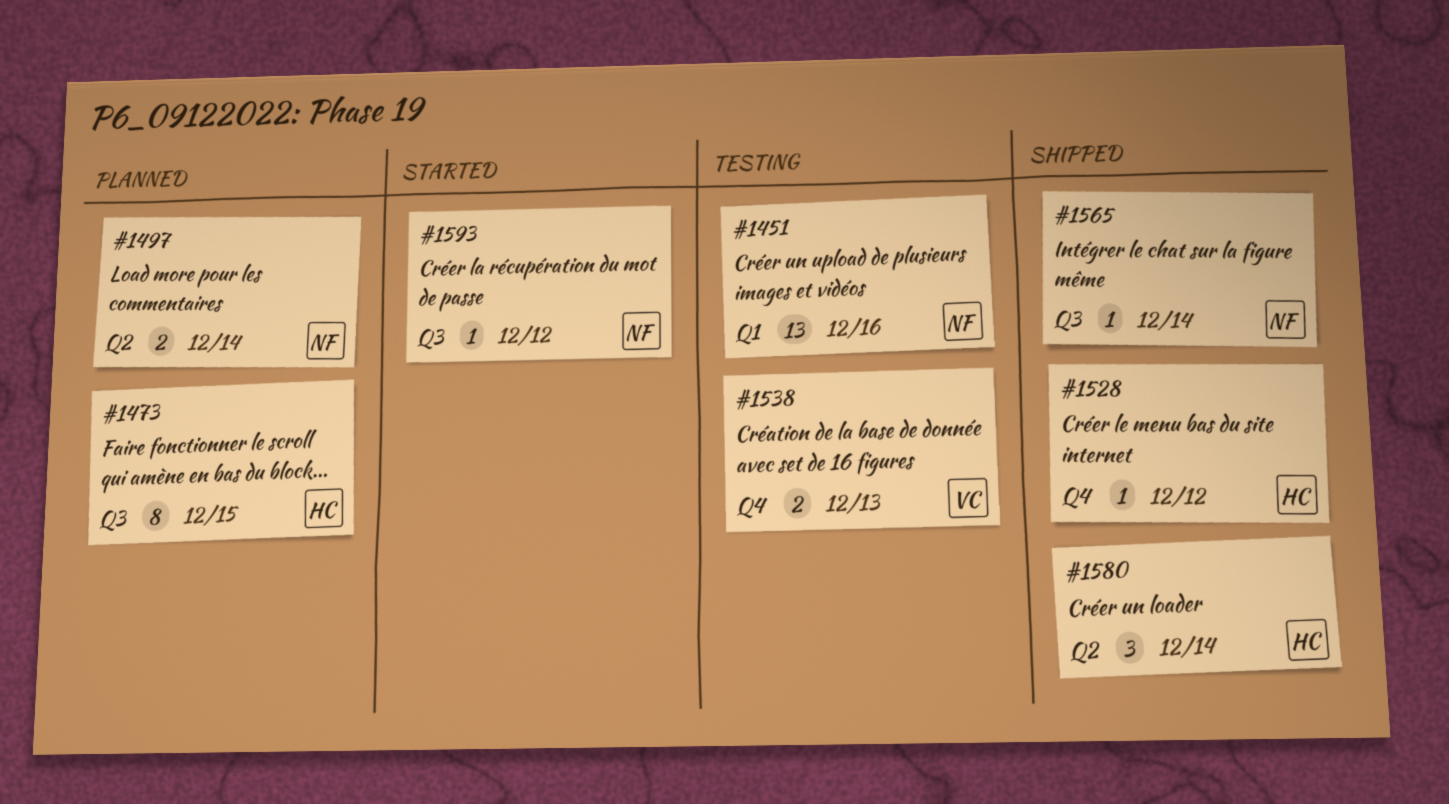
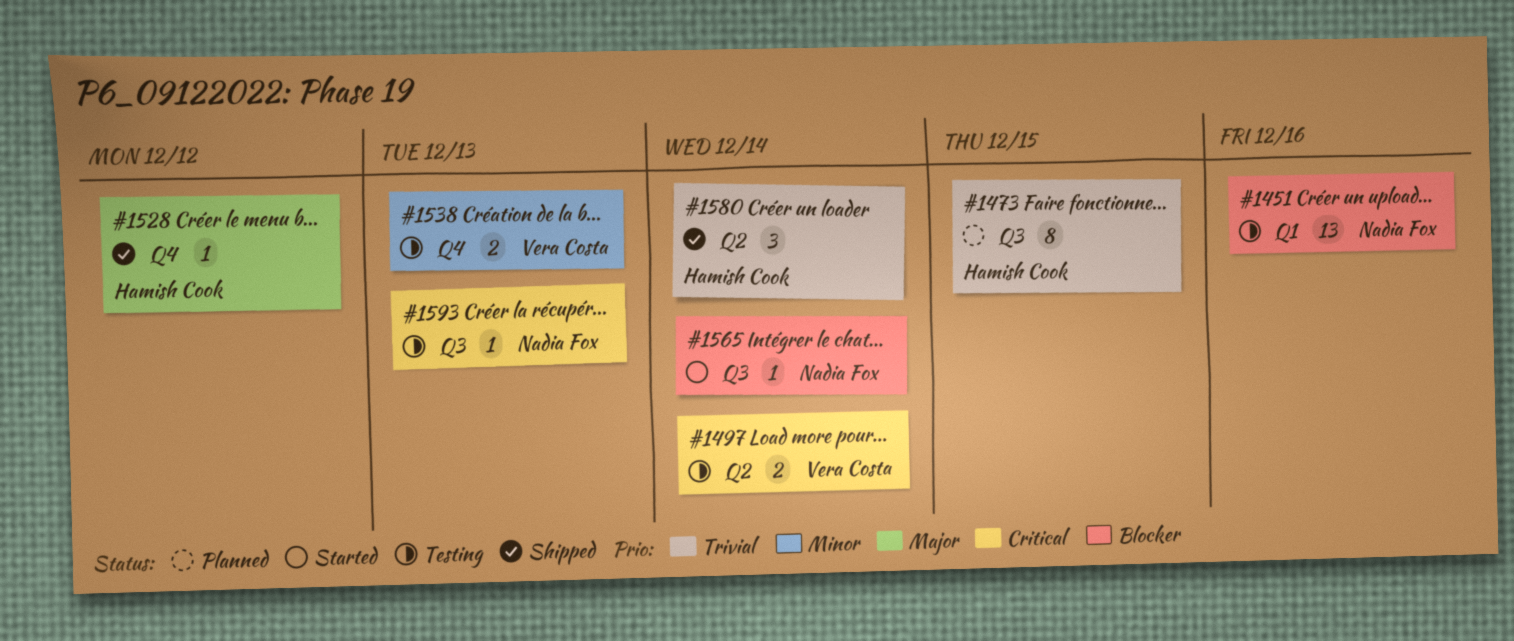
#1497, status: Planned -> Testing
#1497, owner: Nadia Fox -> Vera Costa
#1565, status: Shipped -> Started
#1593, status: Started -> Testing
#1593, due: Dec 12 -> Dec 13

